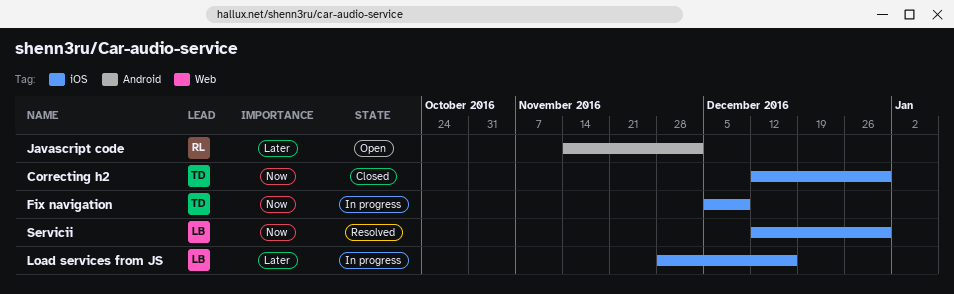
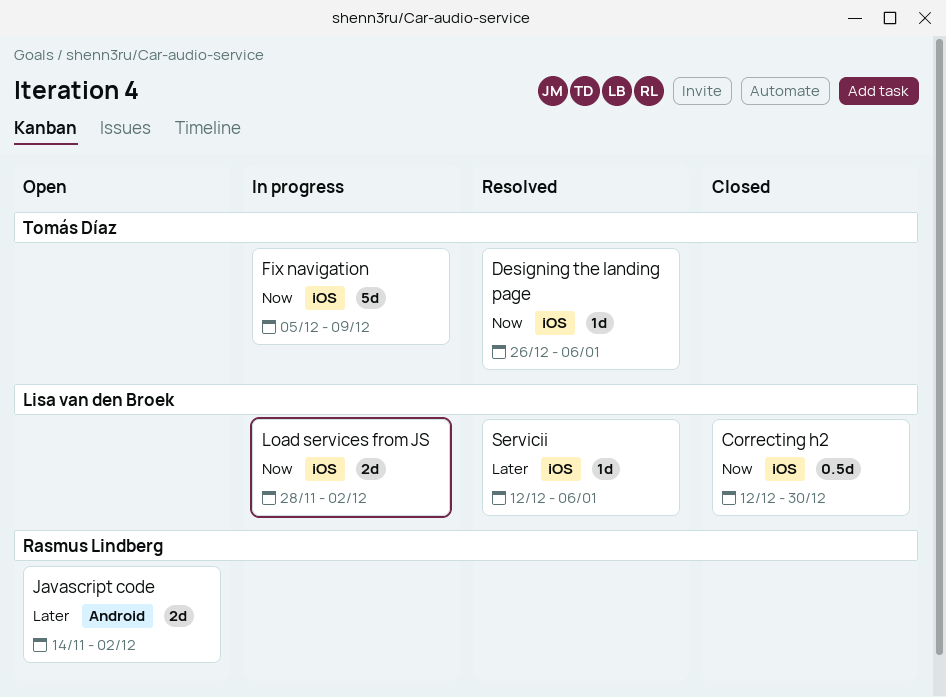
Correcting h2, owner: Tomás Díaz -> Lisa van den Broek
Designing the landing page: none -> present
Load services from JS, priority: Later -> Now
Load services from JS, due: Dec 16 -> Dec 2
Servicii, priority: Now -> Later
Servicii, due: Dec 30 -> Jan 6

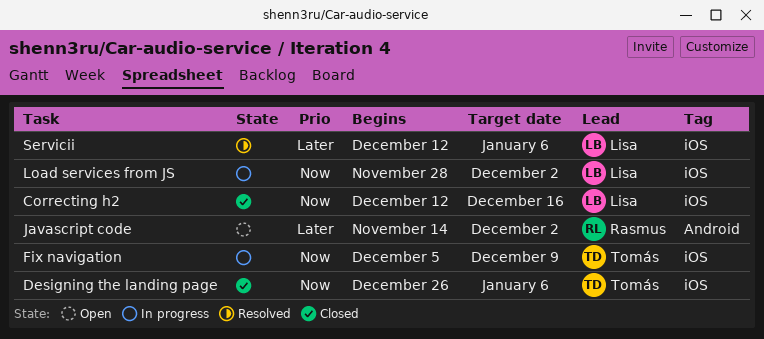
Correcting h2, due: Dec 30 -> Dec 16
Designing the landing page, status: Resolved -> Closed

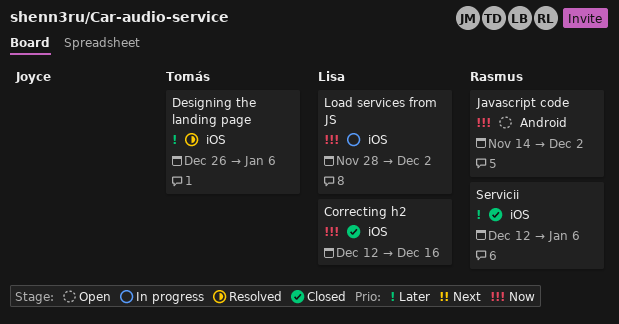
Designing the landing page, status: Closed -> Resolved
Designing the landing page, priority: Now -> Later
Fix navigation: present -> none
Javascript code, priority: Later -> Now
Servicii, status: Resolved -> Closed
Servicii, owner: Lisa -> Rasmus

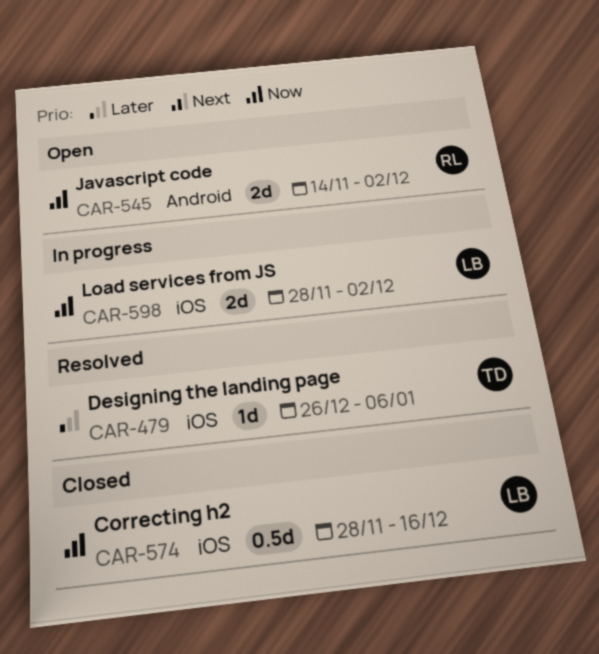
Correcting h2, start: Dec 12 -> Nov 28
Servicii: present -> none

